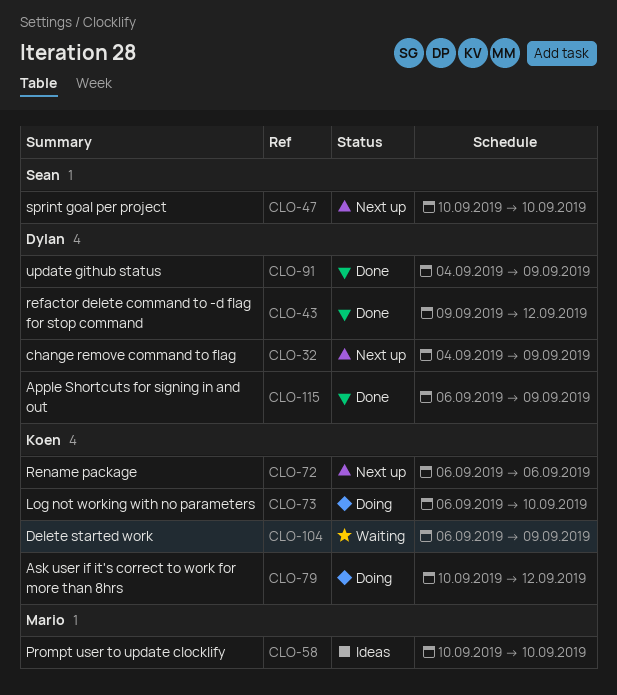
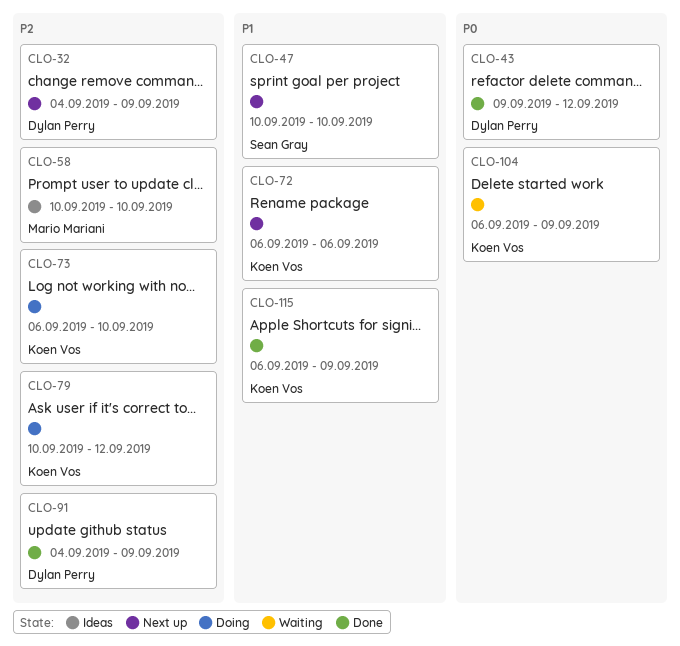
CLO-115, owner: Dylan Perry -> Koen Vos

